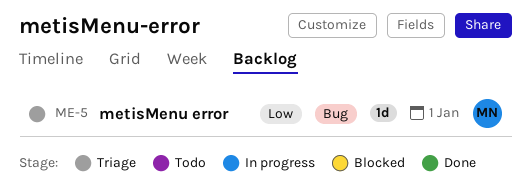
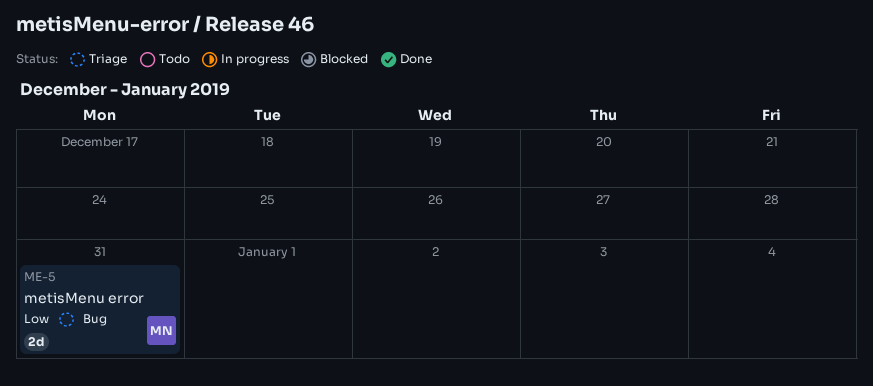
ME-5, estimate: 1d -> 2d
ME-5, due: Jan 1 -> Dec 31

